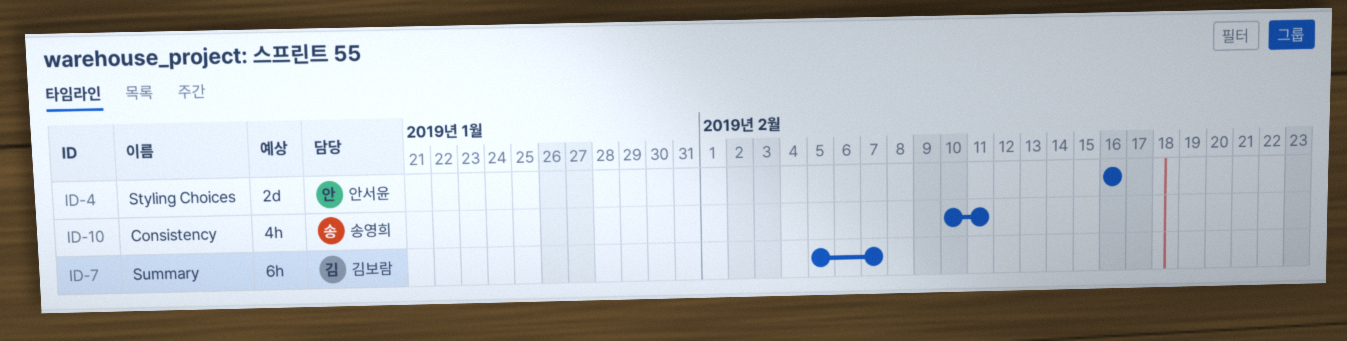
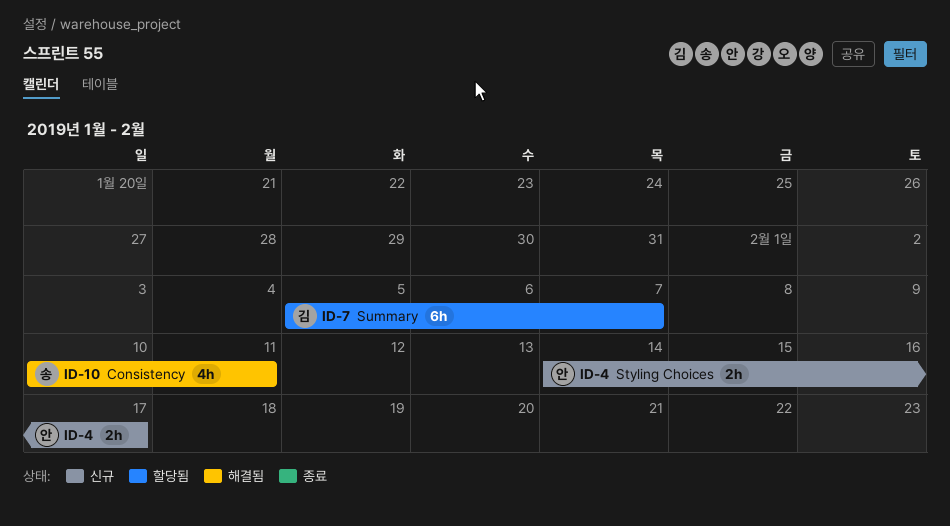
ID-4, estimate: 2d -> 2h
ID-4, start: Feb 16 -> Feb 14
ID-4, due: Feb 16 -> Feb 17

